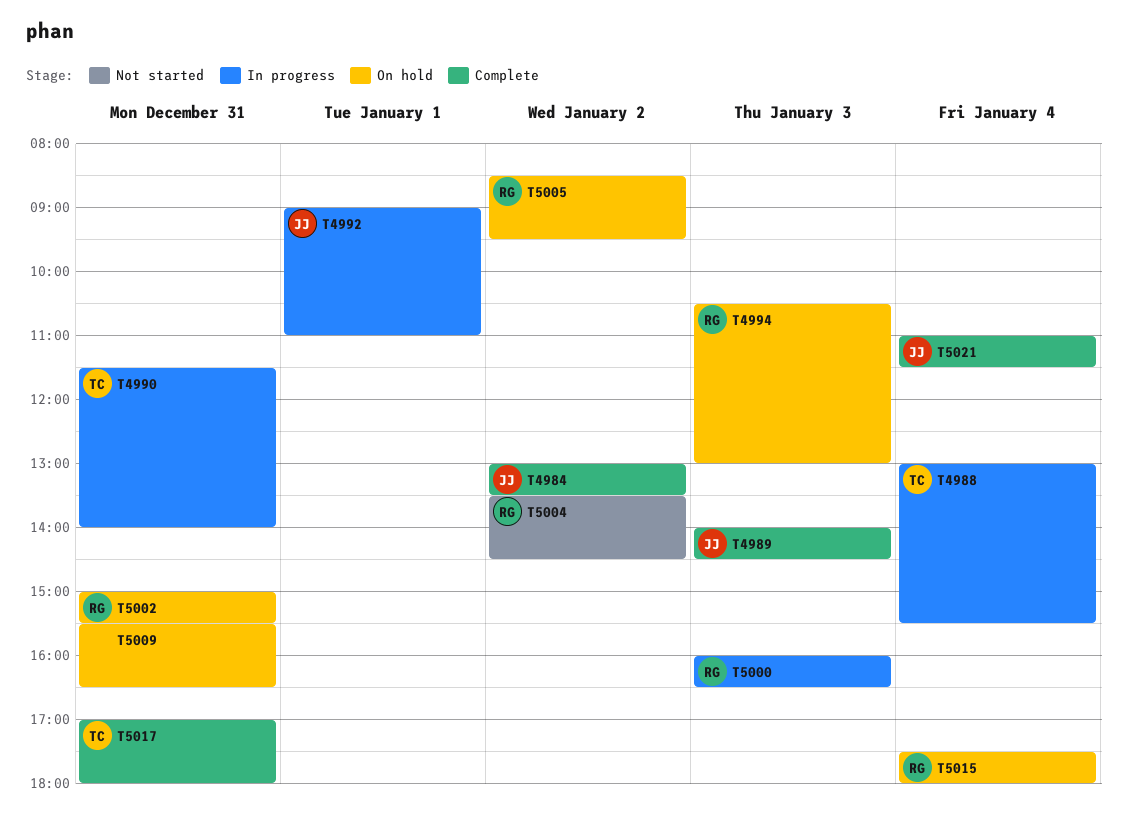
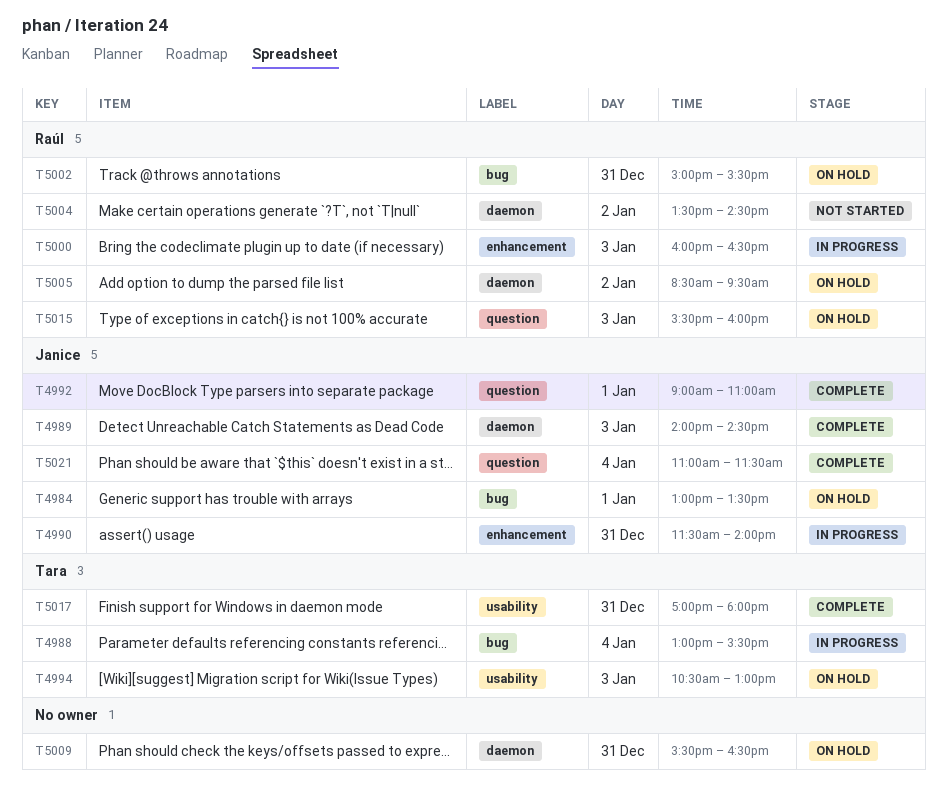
T4984, status: Complete -> On hold
T4984, day: Jan 2 -> Jan 1
T4990, owner: Tara -> Janice
T4992, status: In progress -> Complete
T4994, owner: Raúl -> Tara
T5015, day: Jan 4 -> Jan 3
T5015, begins: 17:30 -> 15:30
T5015, ends: 18:00 -> 16:00

